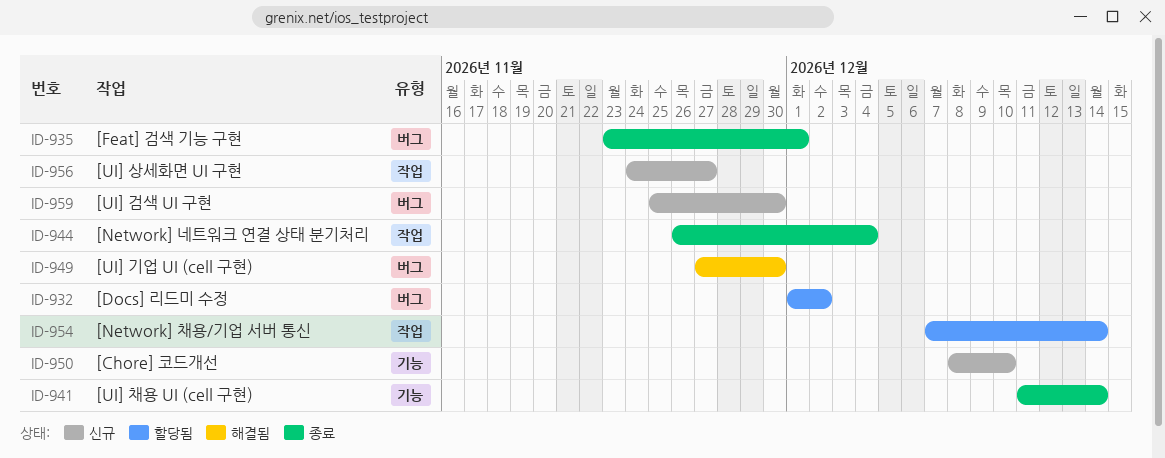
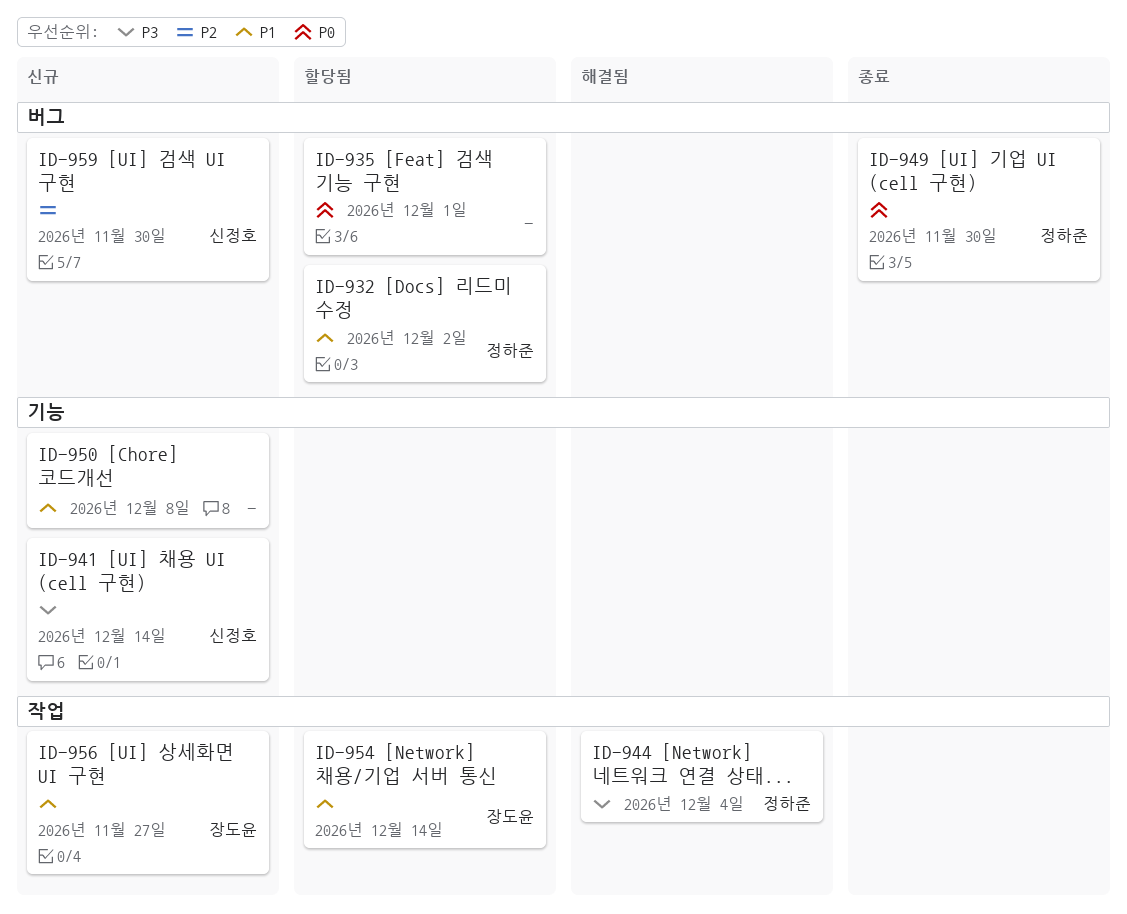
ID-935, status: 종료 -> 할당됨
ID-941, status: 종료 -> 신규
ID-944, status: 종료 -> 해결됨
ID-949, status: 해결됨 -> 종료
ID-950, due: Dec 10 -> Dec 8

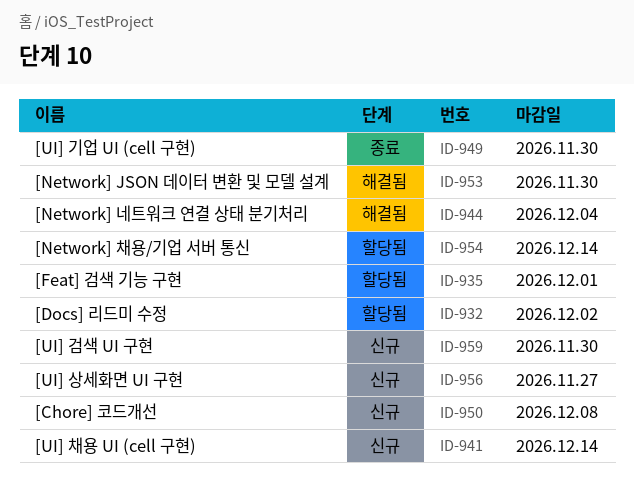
ID-953: none -> present

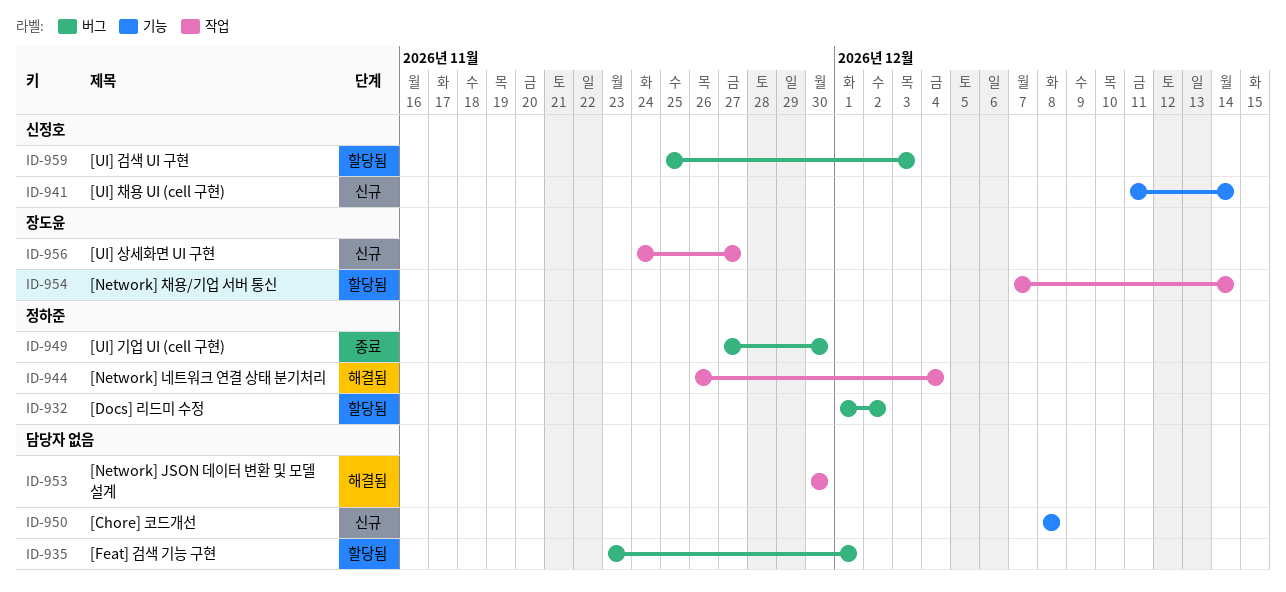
ID-959, status: 신규 -> 할당됨
ID-959, due: Nov 30 -> Dec 3

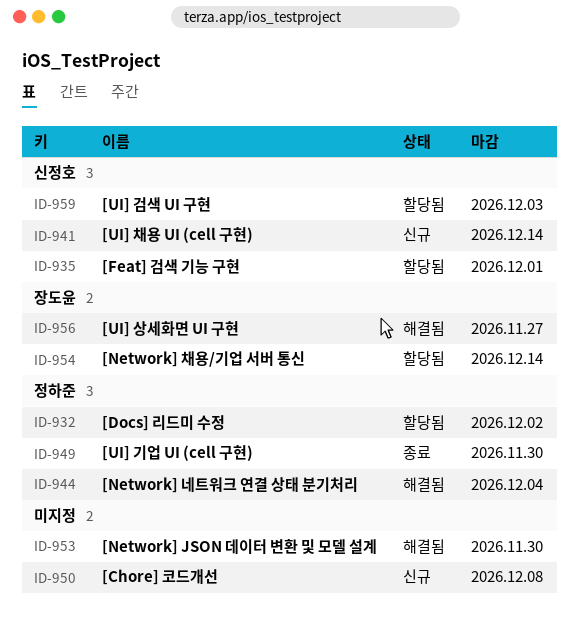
ID-935, owner: none -> 신정호
ID-956, status: 신규 -> 해결됨

